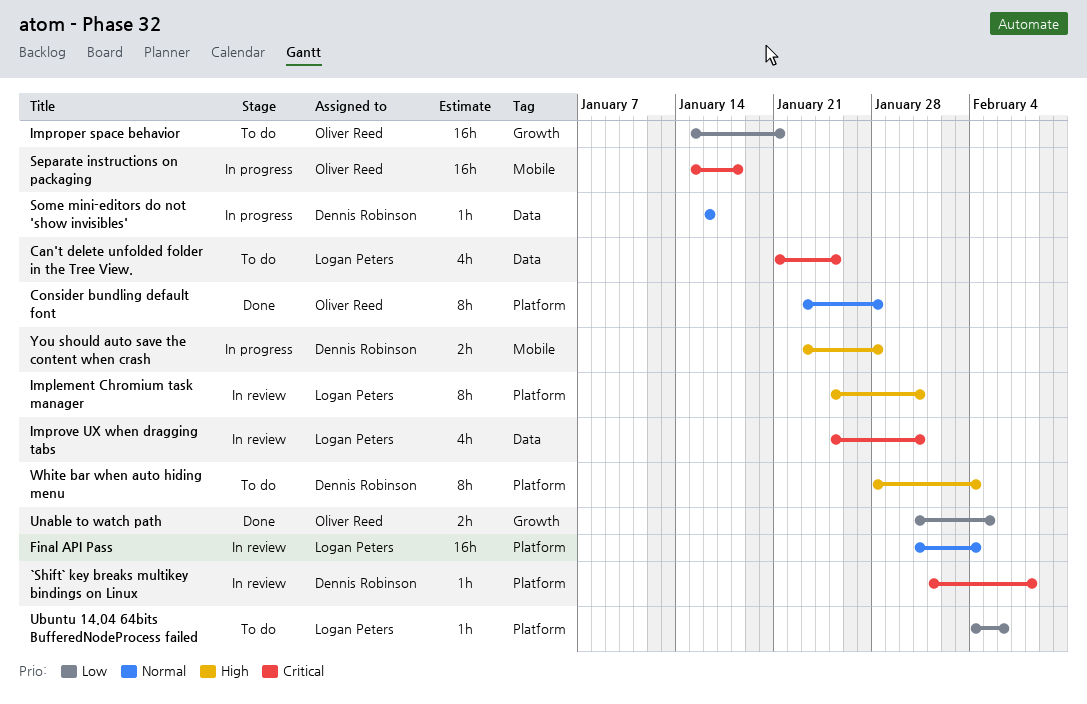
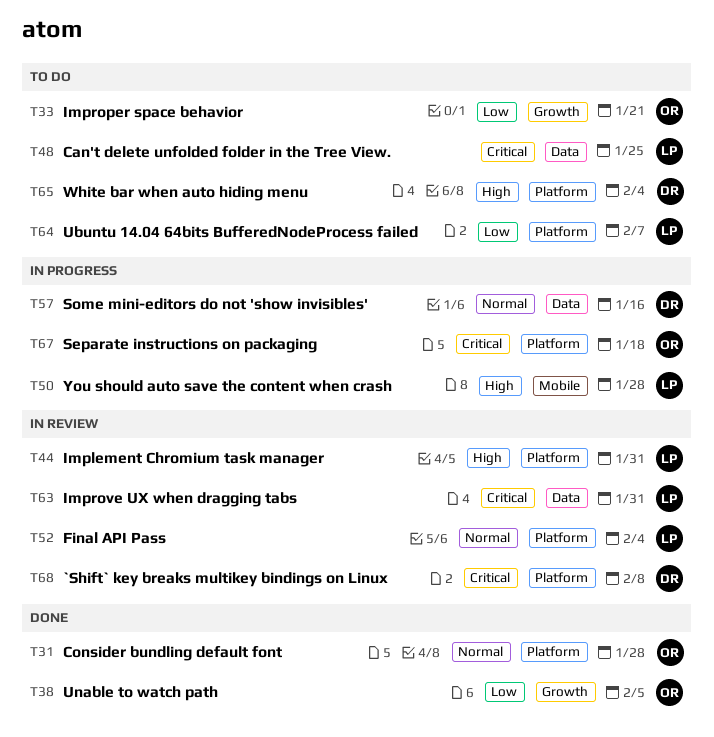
Separate instructions on packaging, label: Mobile -> Platform
Ubuntu 14.04 64bits BufferedNodeProcess failed, due: Feb 6 -> Feb 7
You should auto save the content when crash, owner: Dennis Robinson -> Logan Peters

